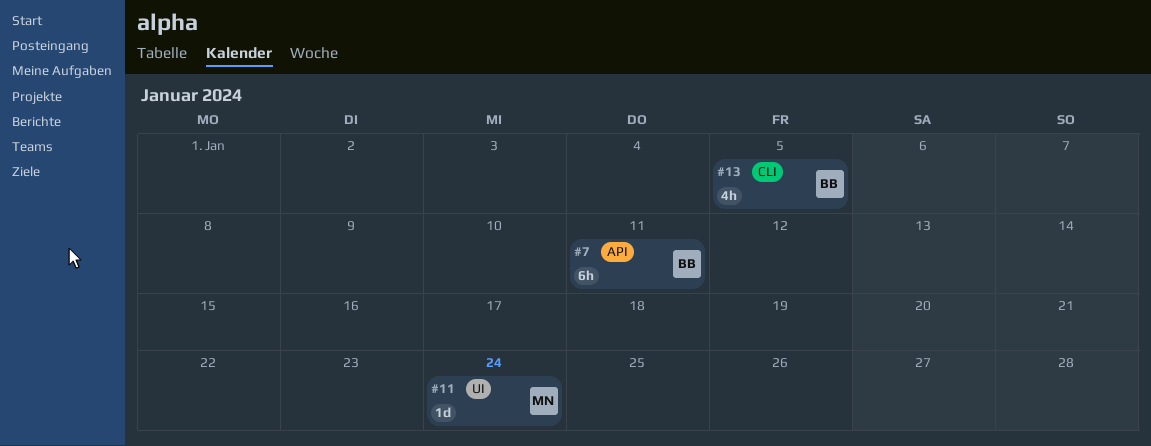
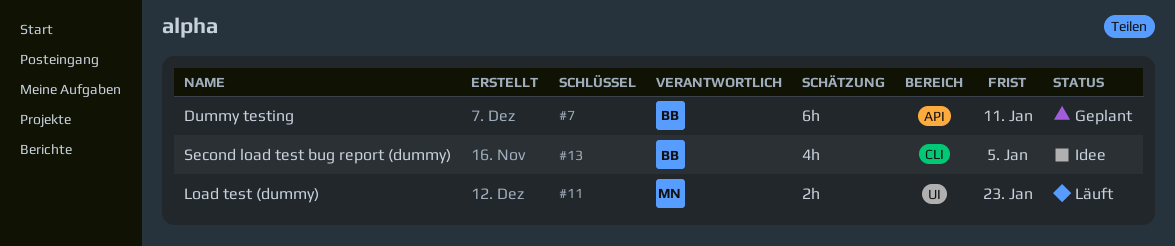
#11, estimate: 1d -> 2h
#11, due: Jan 24 -> Jan 23

